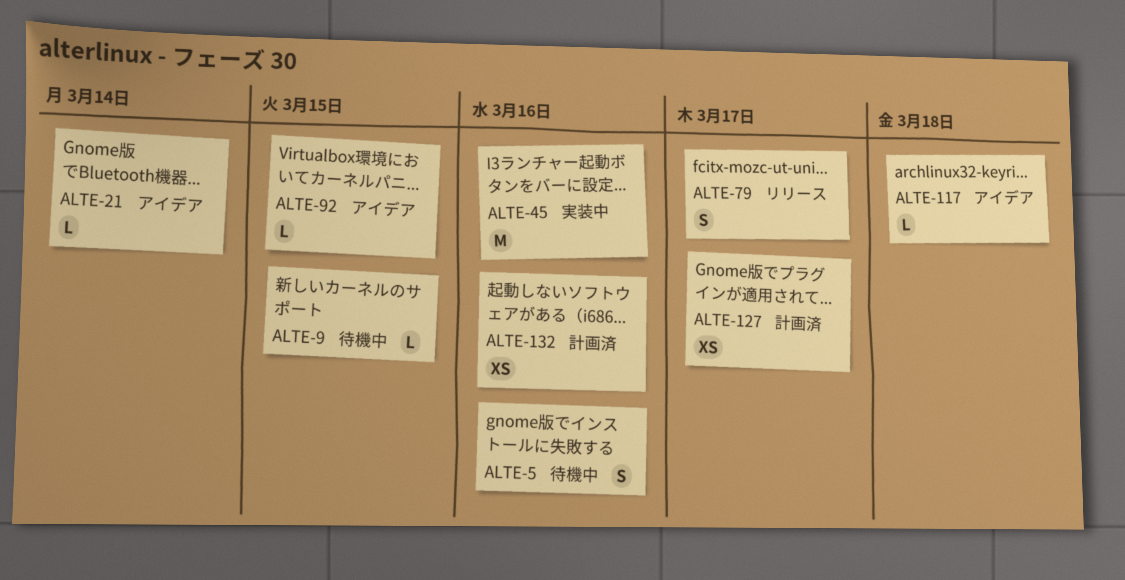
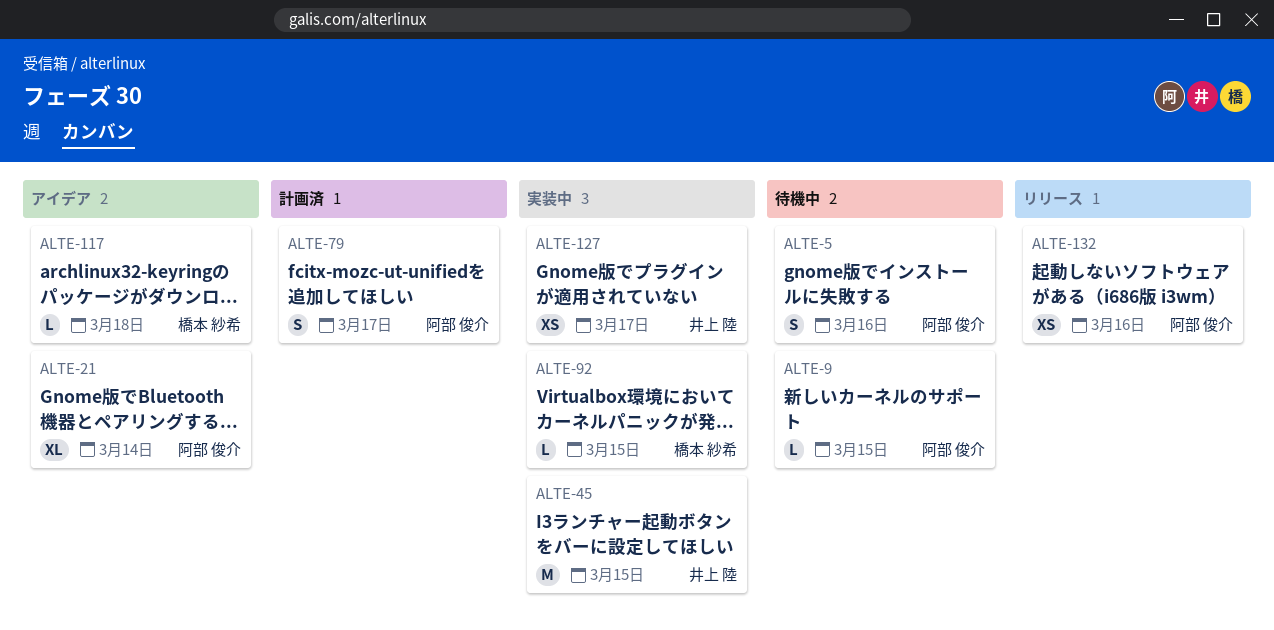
ALTE-21, estimate: L -> XL
ALTE-45, due: Mar 16 -> Mar 15
ALTE-79, status: リリース -> 計画済
ALTE-92, status: アイデア -> 実装中
ALTE-127, status: 計画済 -> 実装中
ALTE-132, status: 計画済 -> リリース

